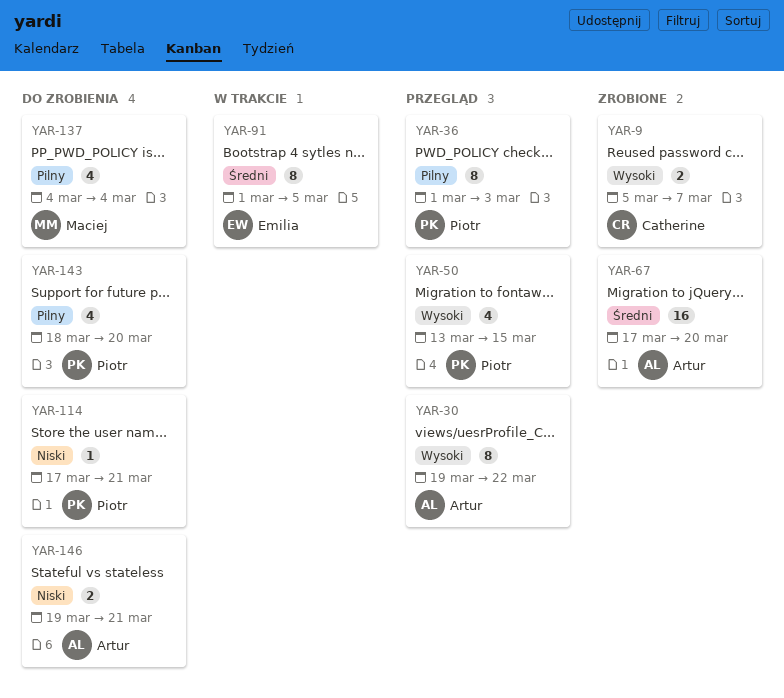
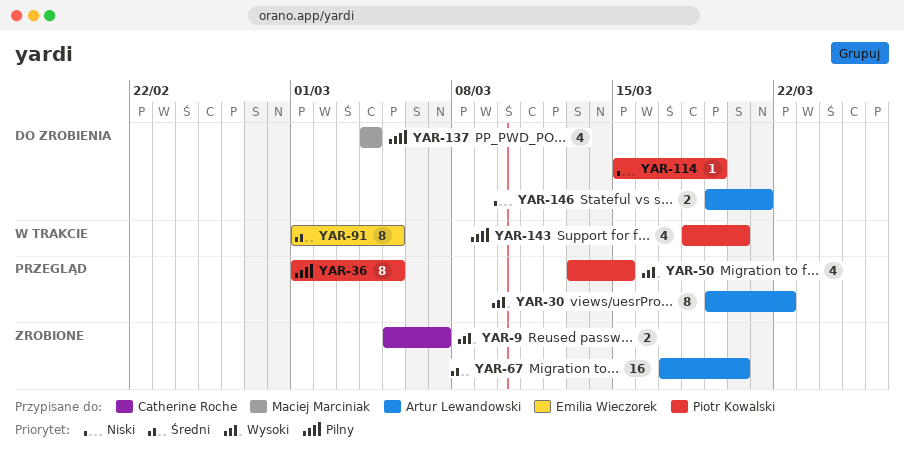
YAR-36, due: Mar 3 -> Mar 5
YAR-114, start: Mar 17 -> Mar 15
YAR-114, due: Mar 21 -> Mar 19
YAR-143, status: Do zrobienia -> W trakcie

